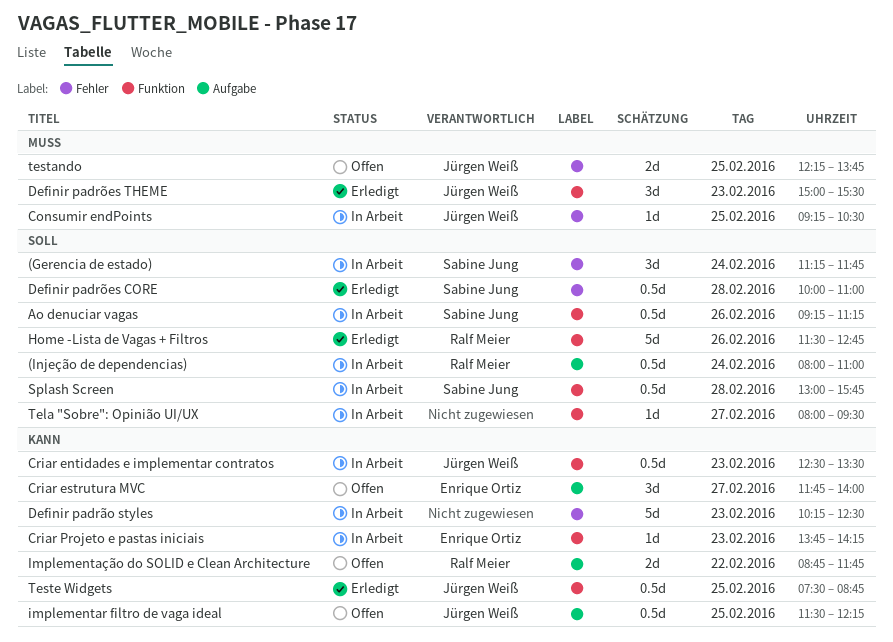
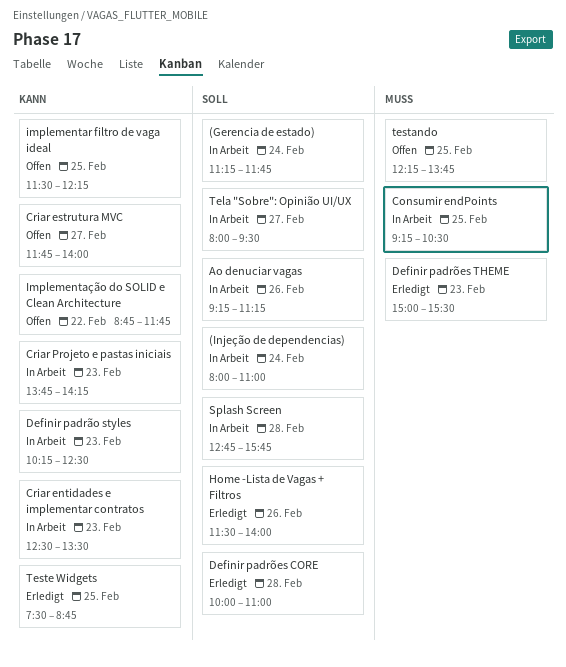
Home -Lista de Vagas + Filtros, ends: 12:45 -> 14:00
Splash Screen, begins: 13:00 -> 12:45

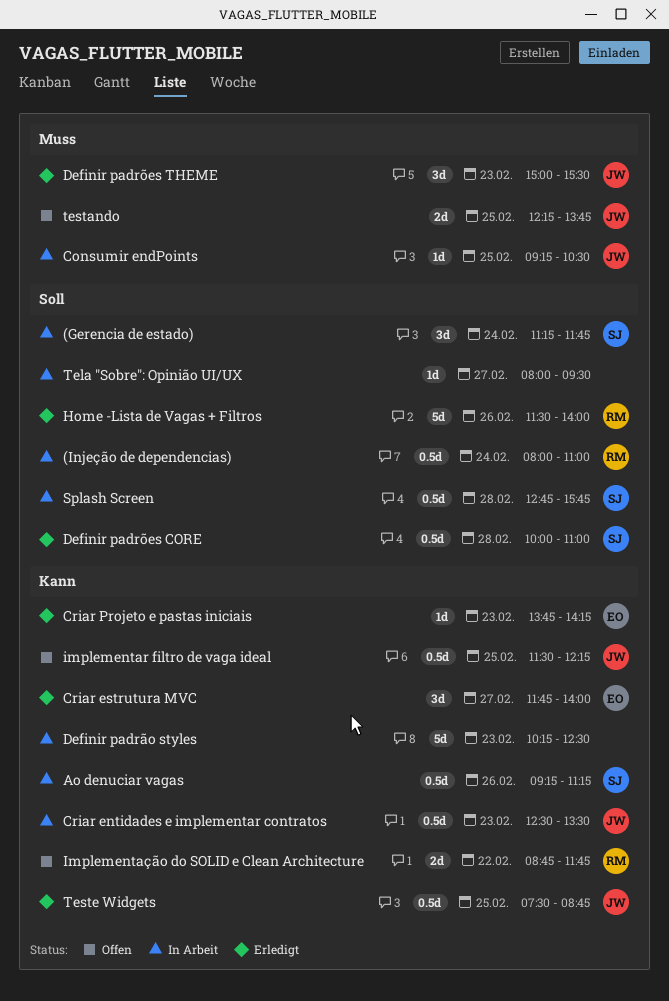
Ao denuciar vagas, priority: Soll -> Kann
Criar estrutura MVC, status: Offen -> Erledigt
Criar Projeto e pastas iniciais, status: In Arbeit -> Erledigt

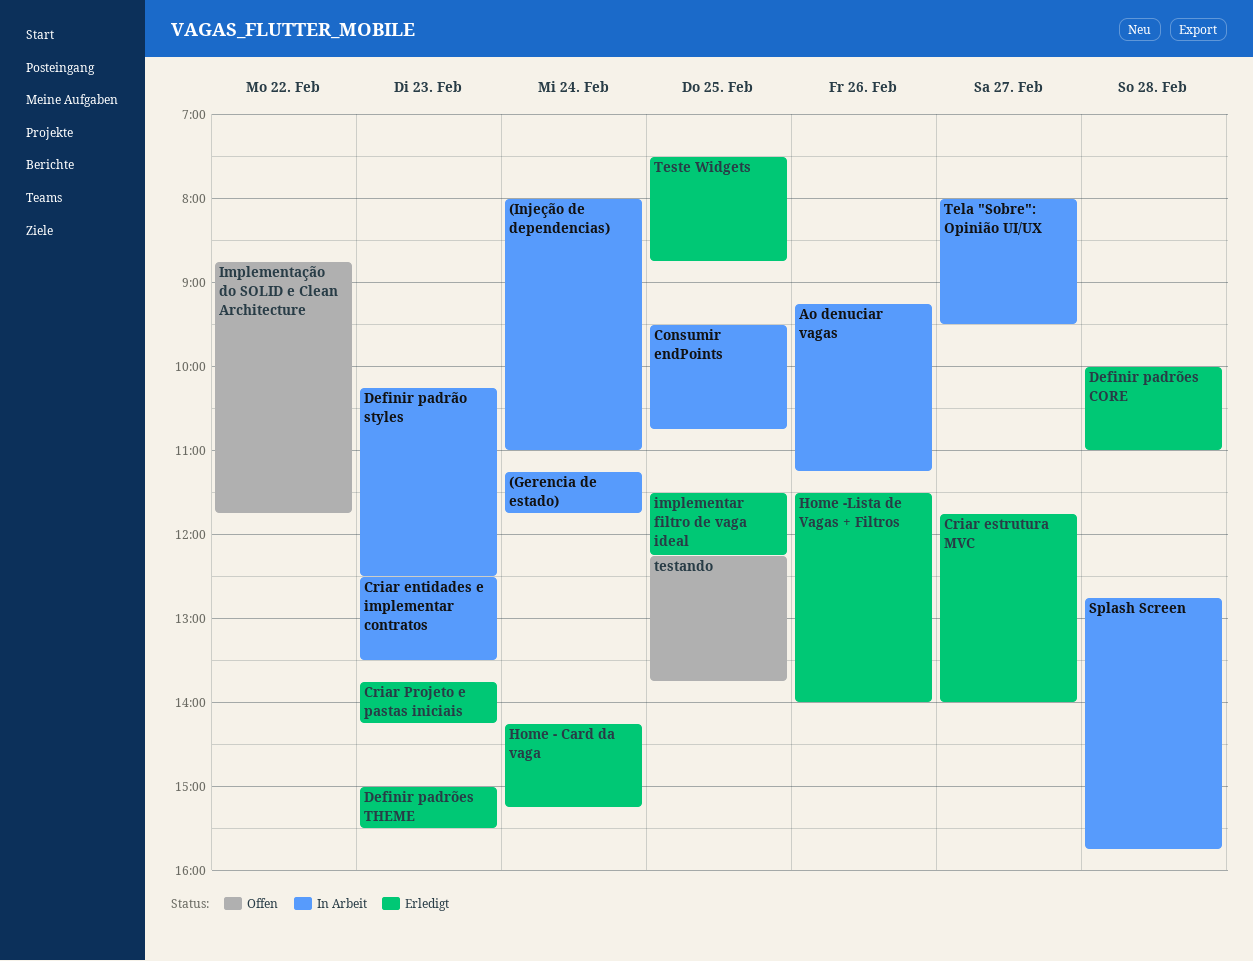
Consumir endPoints, begins: 09:15 -> 09:30
Consumir endPoints, ends: 10:30 -> 10:45
Home - Card da vaga: none -> present
implementar filtro de vaga ideal, status: Offen -> Erledigt

